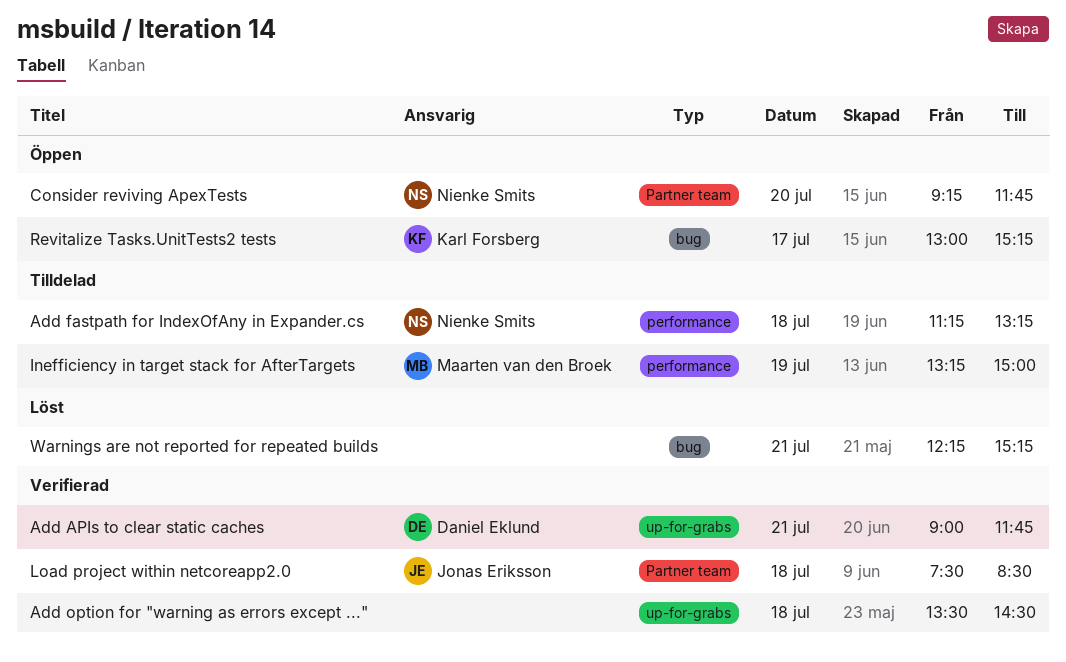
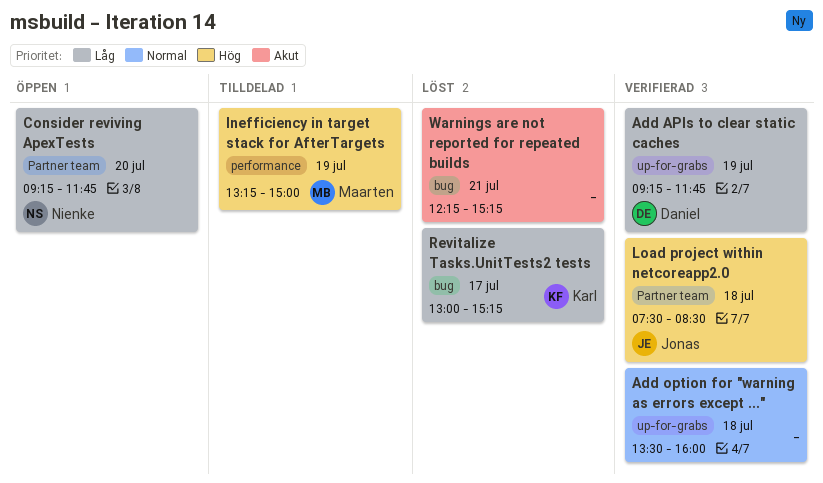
Add APIs to clear static caches, day: Jul 21 -> Jul 19
Add APIs to clear static caches, begins: 09:00 -> 09:15
Add fastpath for IndexOfAny in Expander.cs: present -> none
Add option for "warning as errors except ...", ends: 14:30 -> 16:00
Revitalize Tasks.UnitTests2 tests, status: Öppen -> Löst

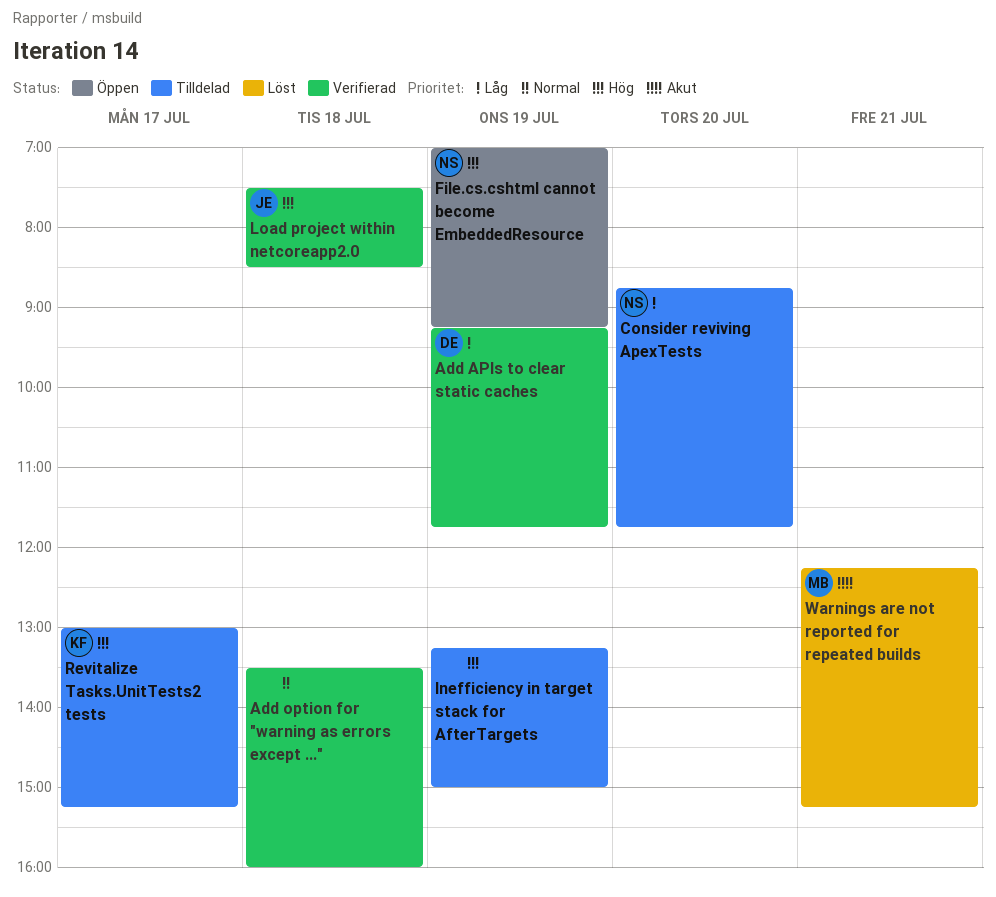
Consider reviving ApexTests, status: Öppen -> Tilldelad
Consider reviving ApexTests, begins: 09:15 -> 08:45
File.cs.cshtml cannot become EmbeddedResource: none -> present
Inefficiency in target stack for AfterTargets, owner: Maarten -> none
Revitalize Tasks.UnitTests2 tests, status: Löst -> Tilldelad
Revitalize Tasks.UnitTests2 tests, priority: Låg -> Hög
Warnings are not reported for repeated builds, owner: none -> Maarten

